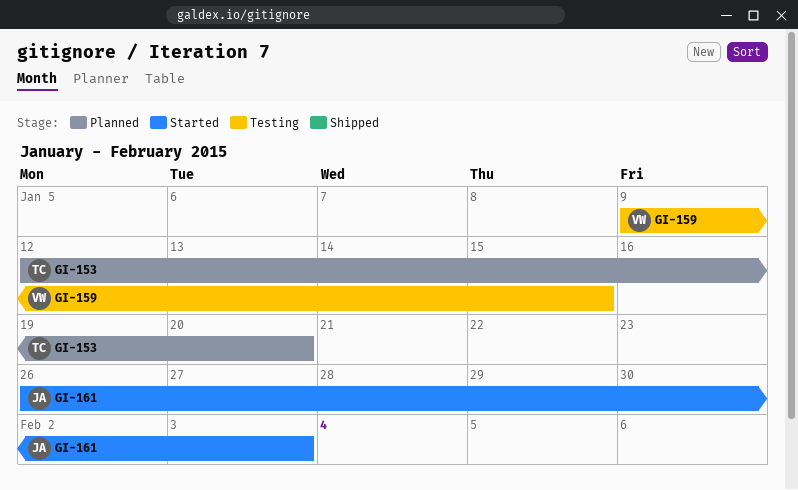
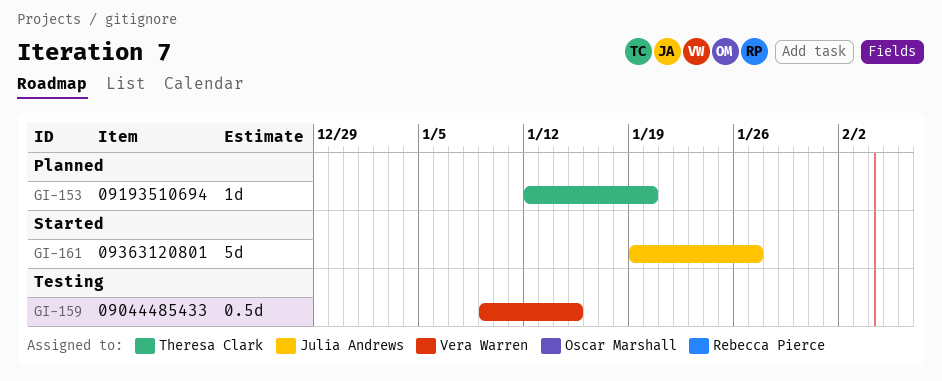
GI-161, start: Jan 26 -> Jan 19
GI-161, due: Feb 3 -> Jan 27

